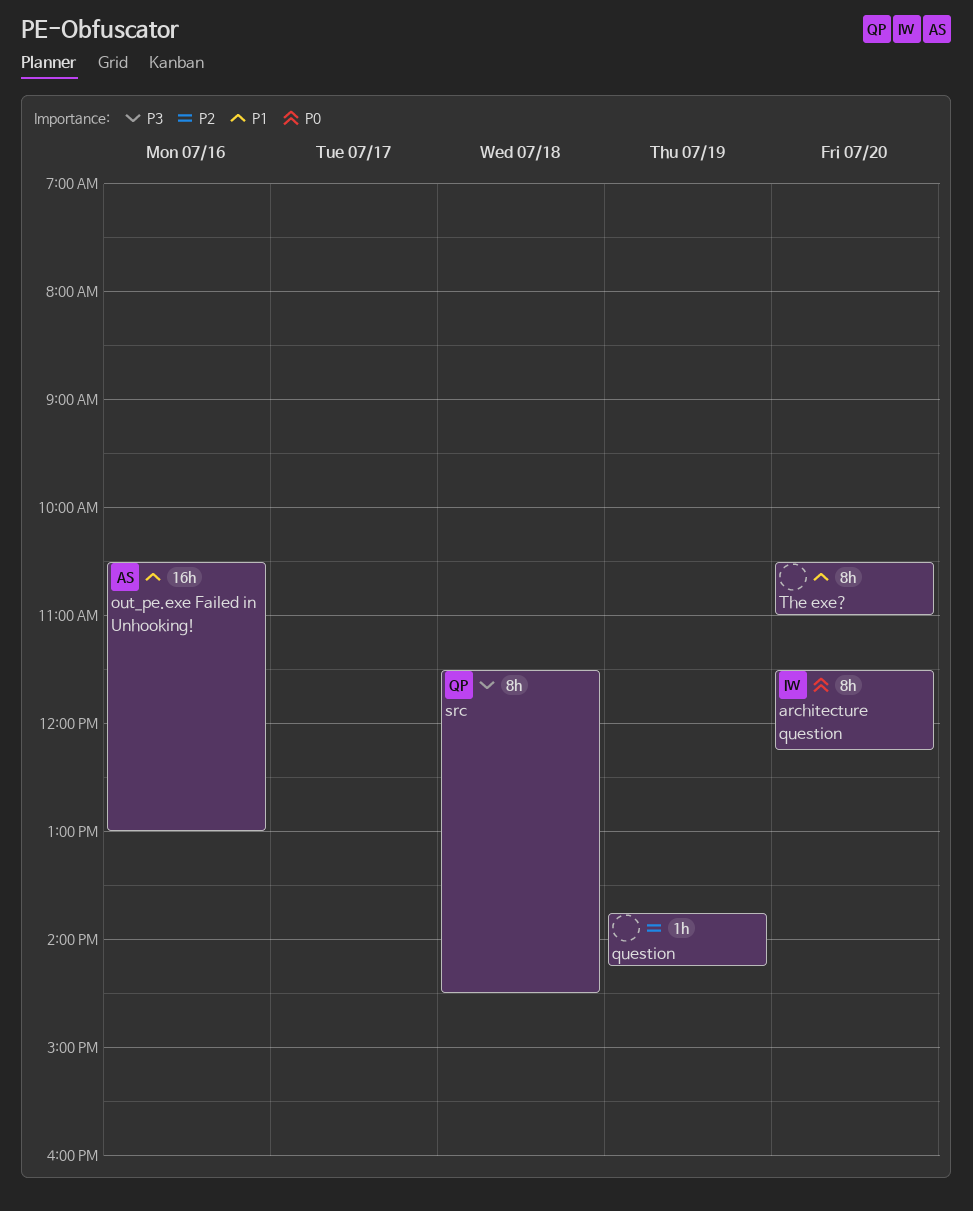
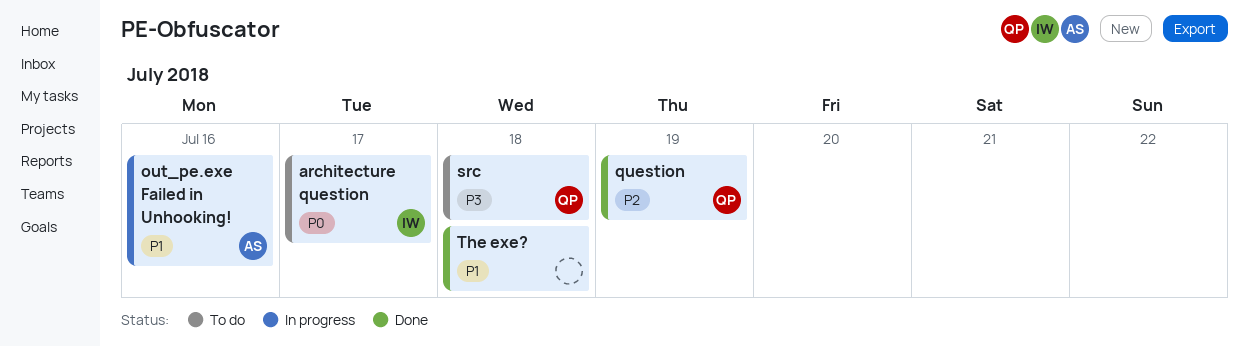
architecture question, day: Jul 20 -> Jul 17
question, owner: none -> QP
The exe?, day: Jul 20 -> Jul 18

